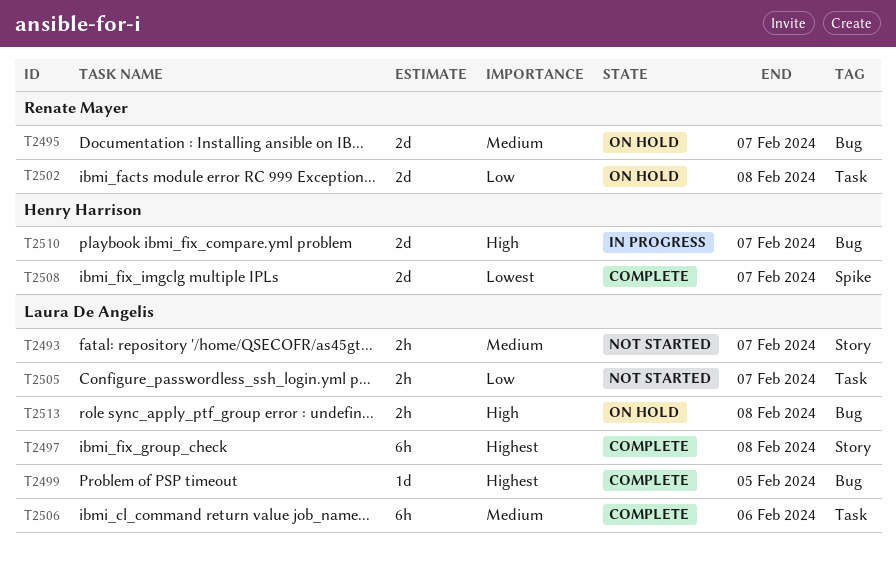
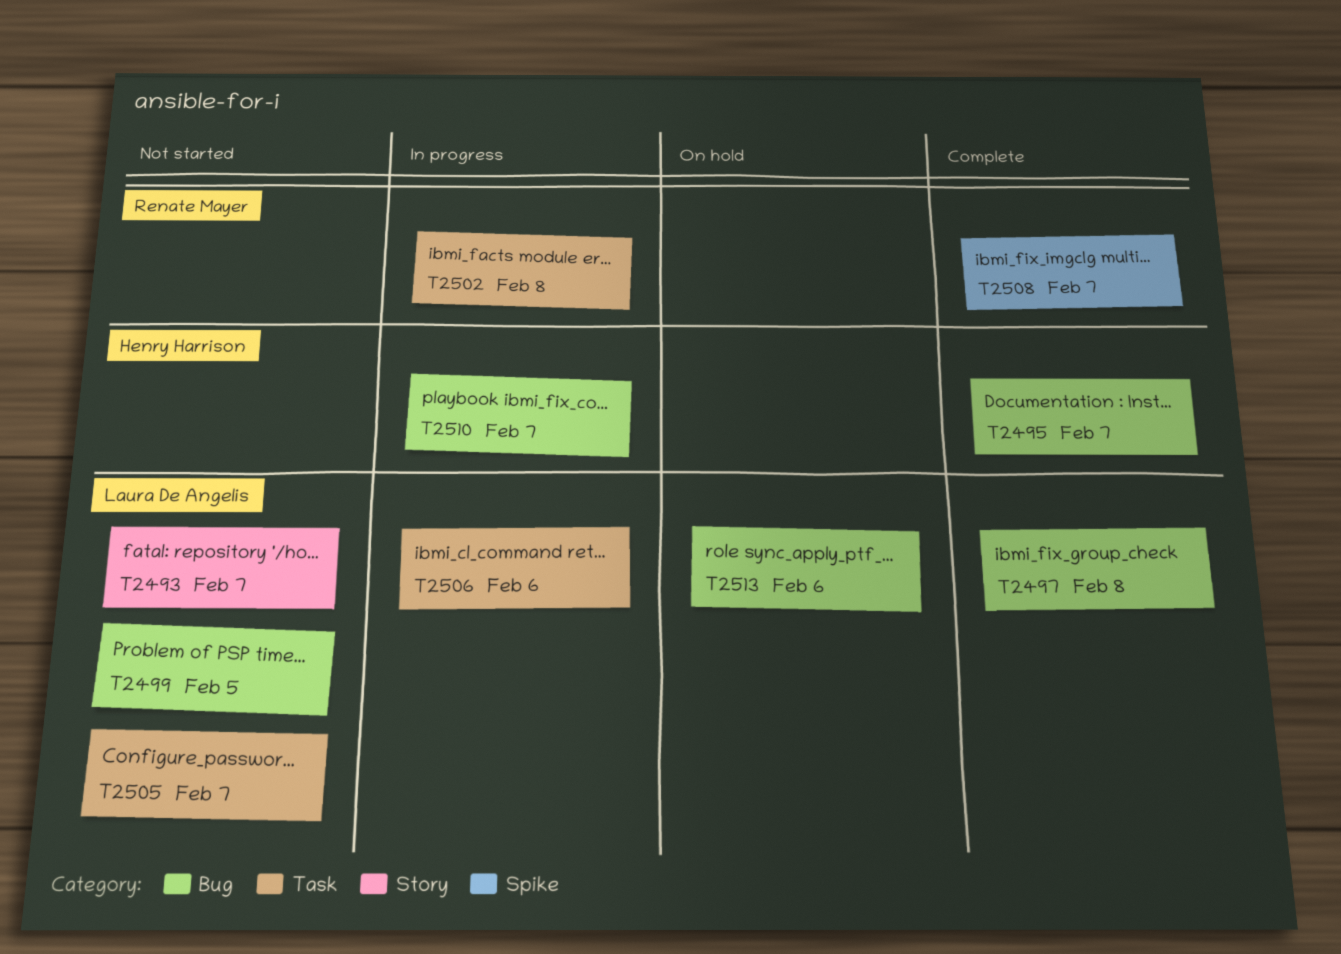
T2495, status: On hold -> Complete
T2495, owner: Renate Mayer -> Henry Harrison
T2497, label: Story -> Bug
T2499, status: Complete -> Not started
T2502, status: On hold -> In progress
T2506, status: Complete -> In progress
T2508, owner: Henry Harrison -> Renate Mayer
T2513, due: Feb 8 -> Feb 6

